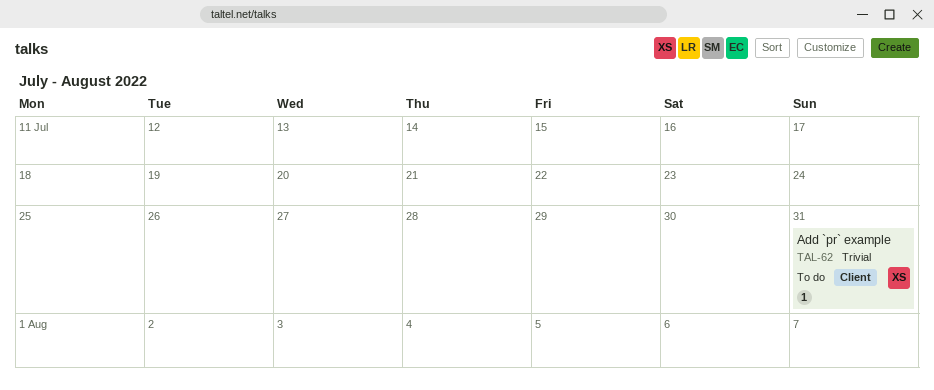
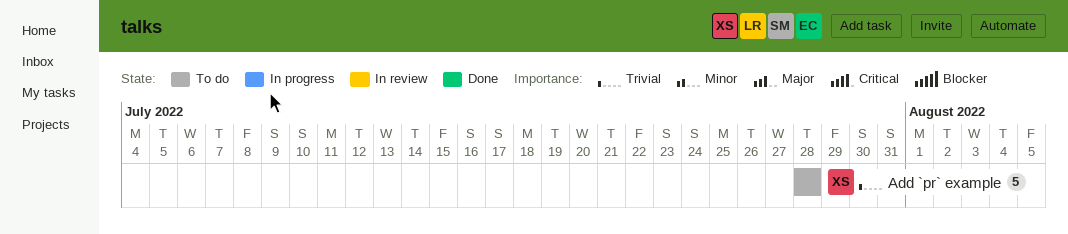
Add `pr` example, estimate: 1 -> 5
Add `pr` example, due: Jul 31 -> Jul 28

